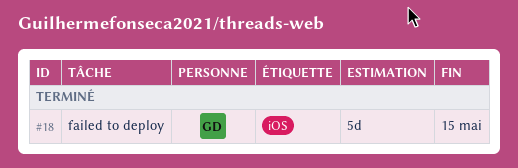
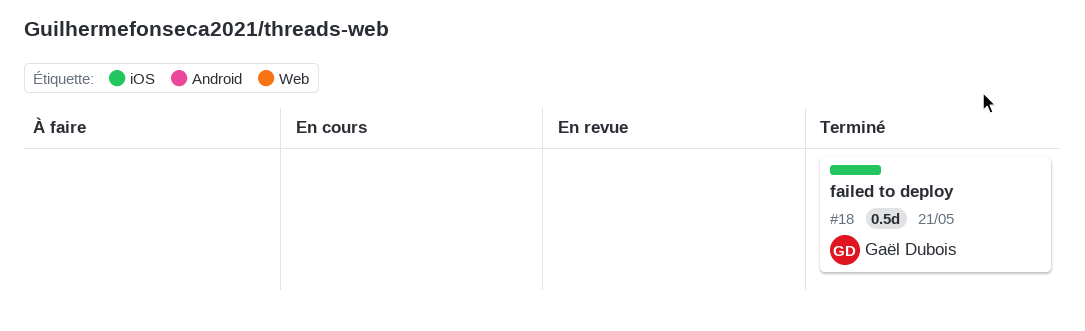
#18, estimate: 5d -> 0.5d
#18, due: May 15 -> May 21

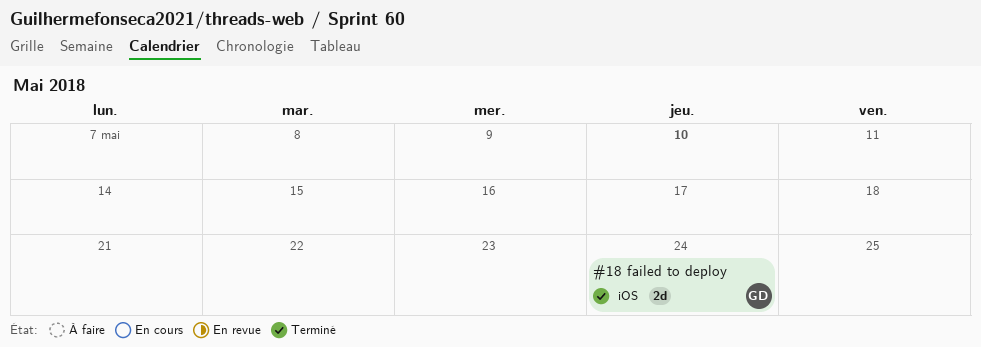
#18, estimate: 0.5d -> 2d
#18, due: May 21 -> May 24

